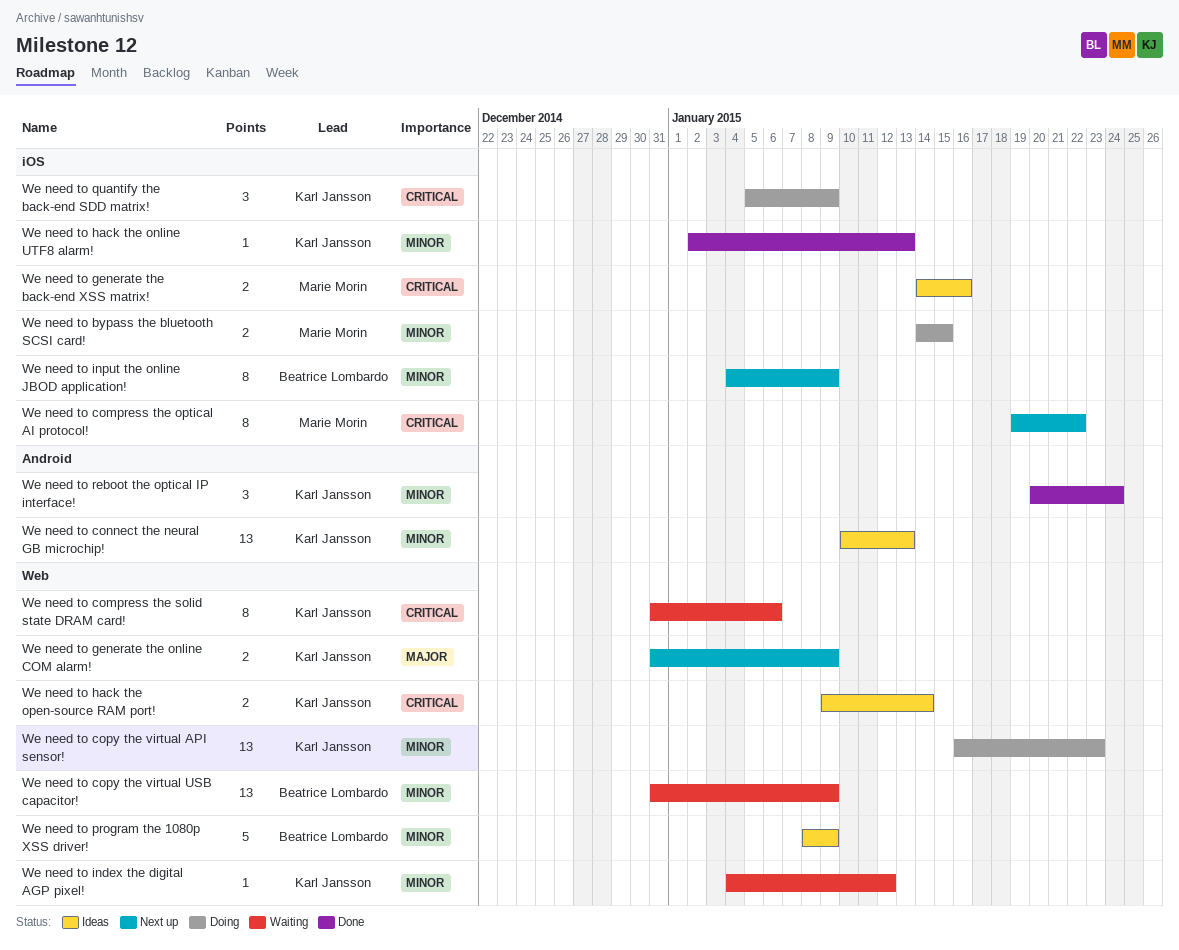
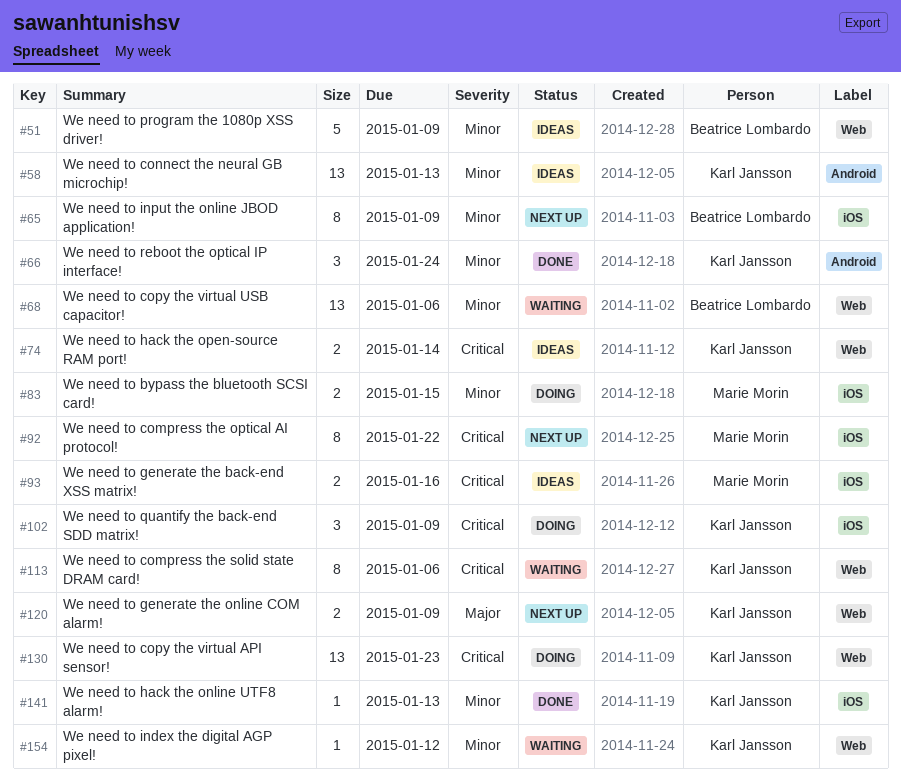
We need to copy the virtual API sensor!, priority: Minor -> Critical
We need to copy the virtual USB capacitor!, due: Jan 9 -> Jan 6

